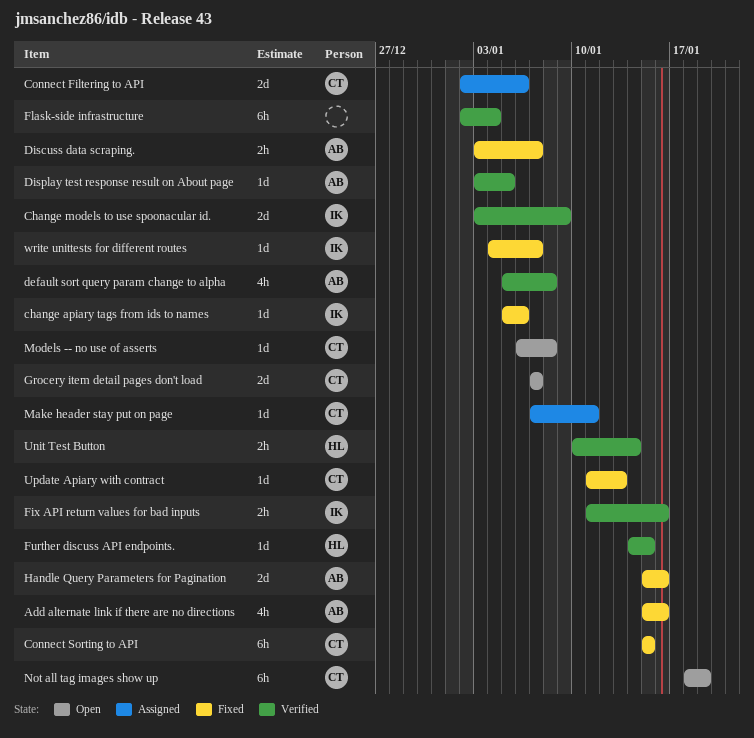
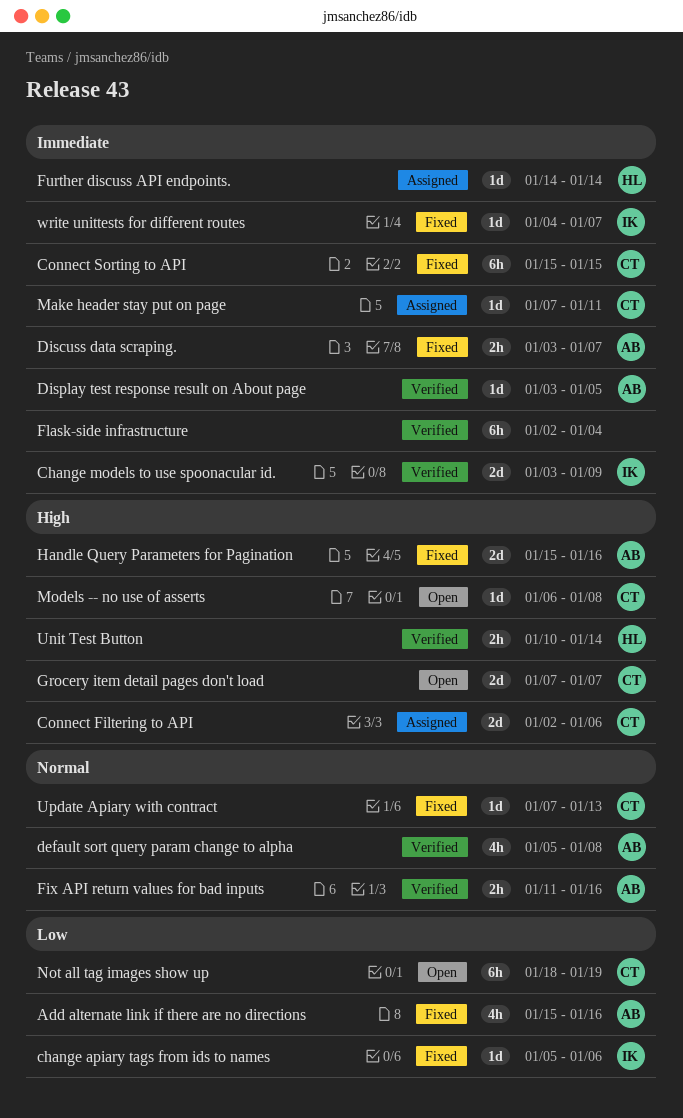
Fix API return values for bad inputs, owner: IK -> AB
Further discuss API endpoints., status: Verified -> Assigned
Further discuss API endpoints., due: Jan 15 -> Jan 14
Update Apiary with contract, start: Jan 11 -> Jan 7

